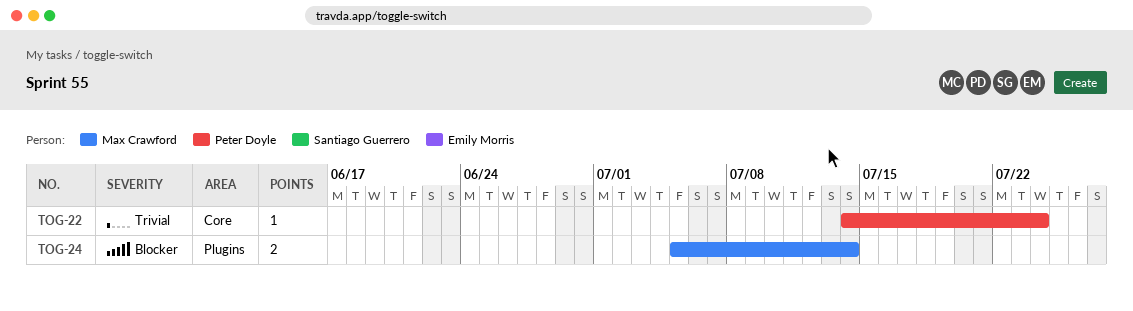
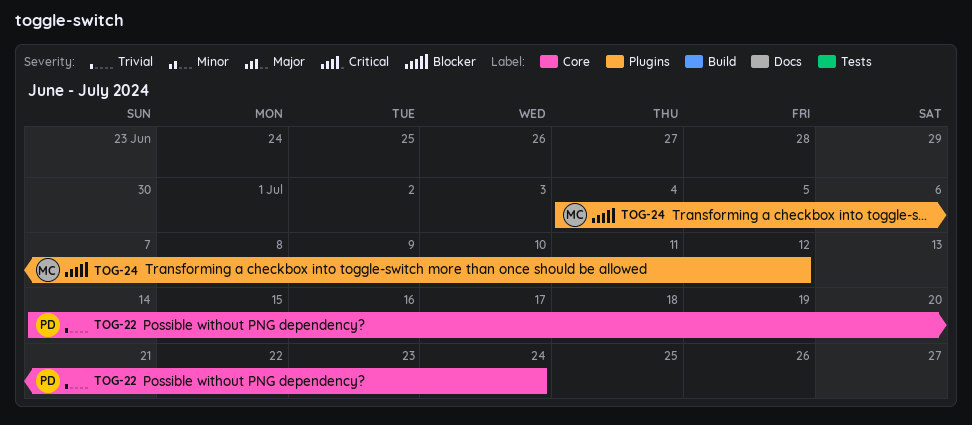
TOG-24, start: Jul 5 -> Jul 4
TOG-24, due: Jul 14 -> Jul 12

